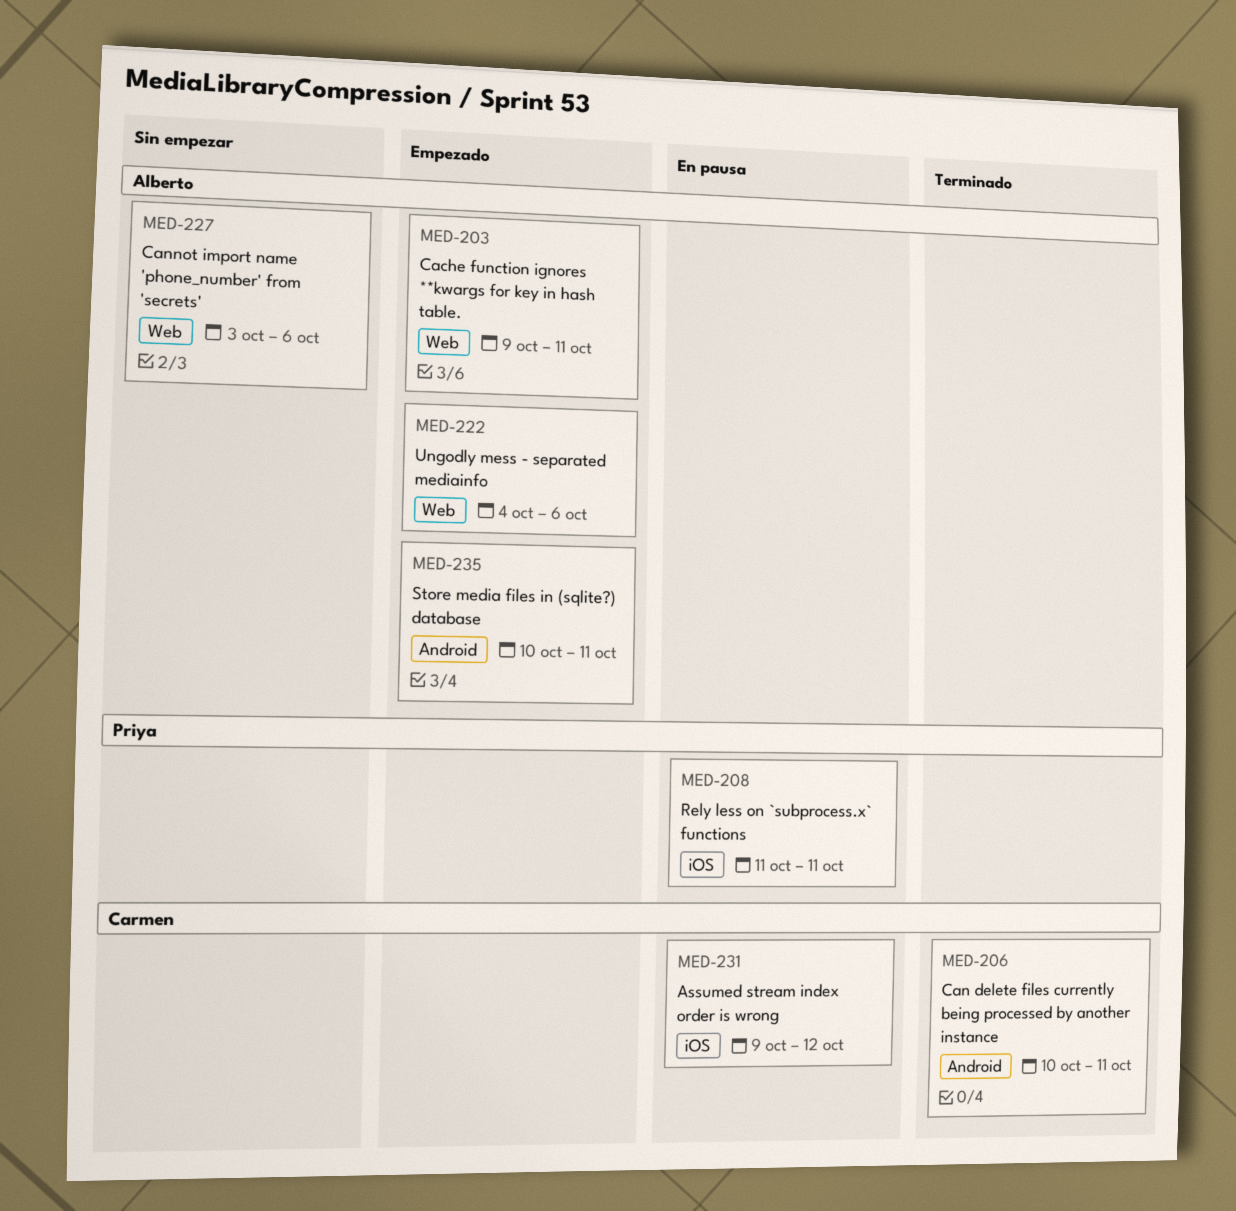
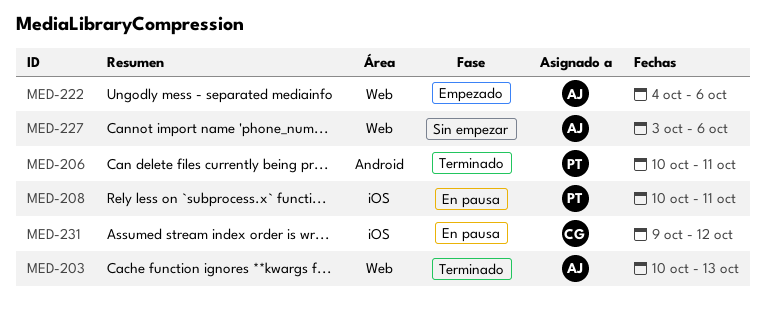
MED-203, status: Empezado -> Terminado
MED-203, start: Oct 9 -> Oct 10
MED-203, due: Oct 11 -> Oct 13
MED-206, owner: Carmen -> Priya
MED-208, start: Oct 11 -> Oct 10
MED-235: present -> none

